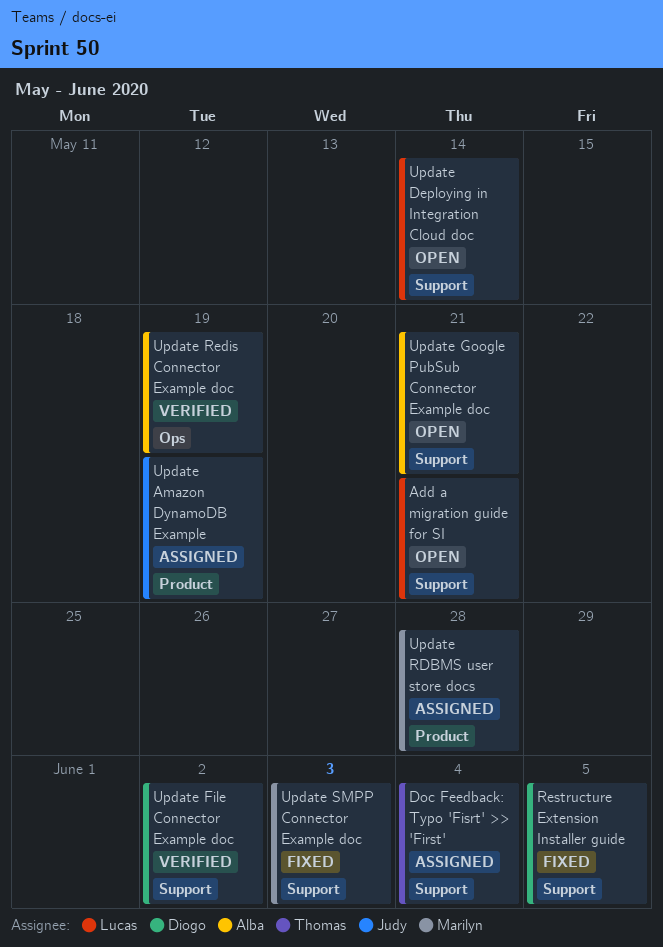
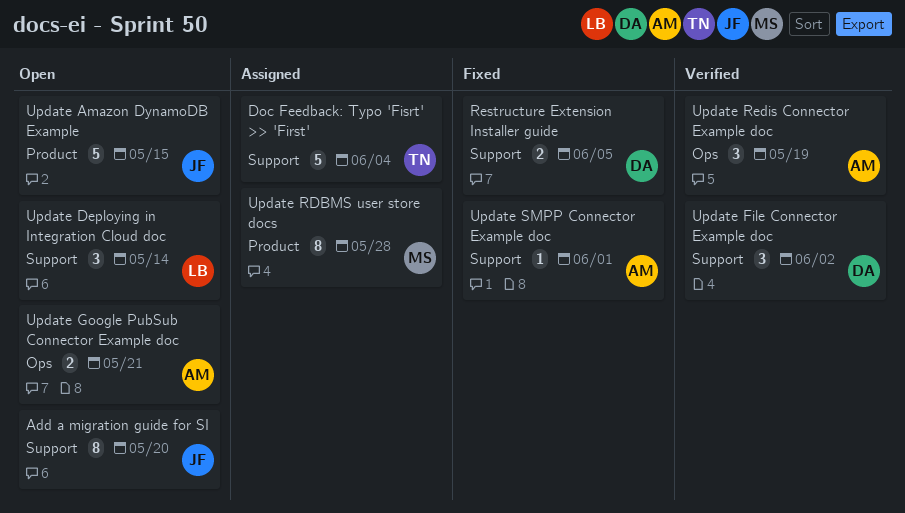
Add a migration guide for SI, owner: Lucas -> Judy
Add a migration guide for SI, due: May 21 -> May 20
Update Amazon DynamoDB Example, status: Assigned -> Open
Update Amazon DynamoDB Example, due: May 19 -> May 15
Update Google PubSub Connector Example doc, label: Support -> Ops
Update SMPP Connector Example doc, owner: Marilyn -> Alba
Update SMPP Connector Example doc, due: Jun 3 -> Jun 1

